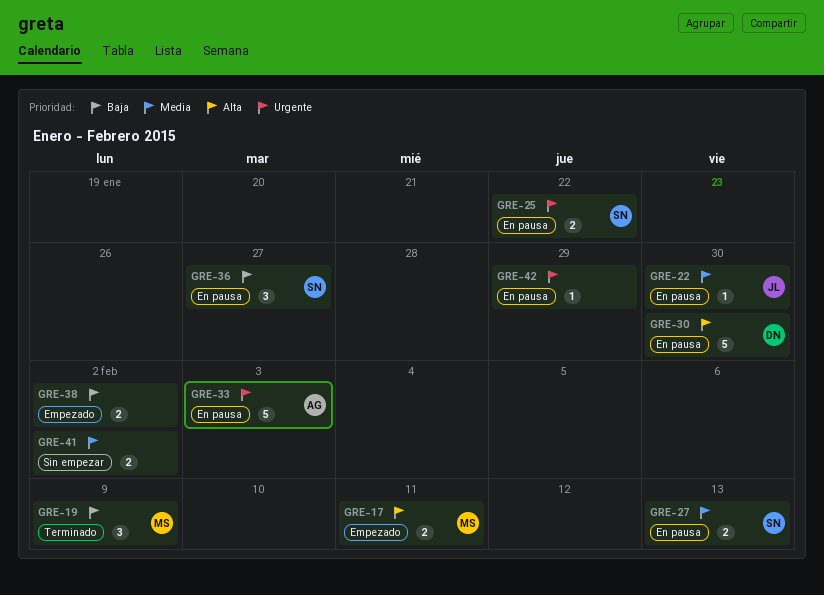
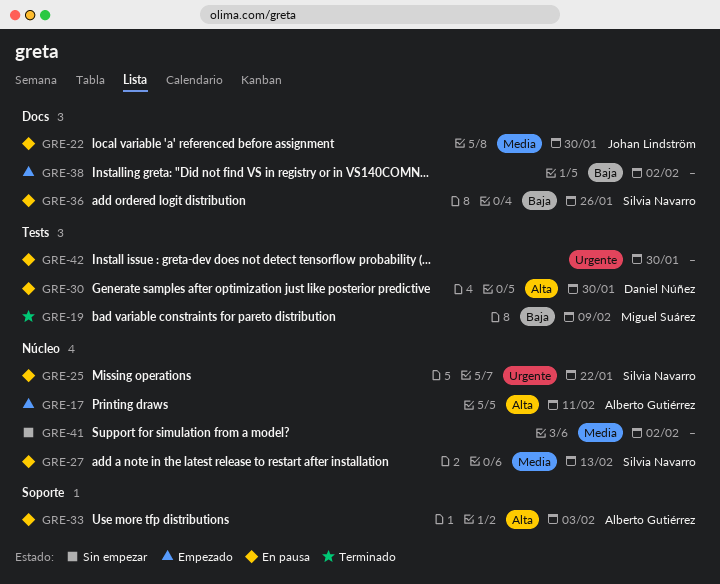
GRE-17, owner: Miguel Suárez -> Alberto Gutiérrez
GRE-33, priority: Urgente -> Alta
GRE-36, due: Jan 27 -> Jan 26
GRE-42, due: Jan 29 -> Jan 30

